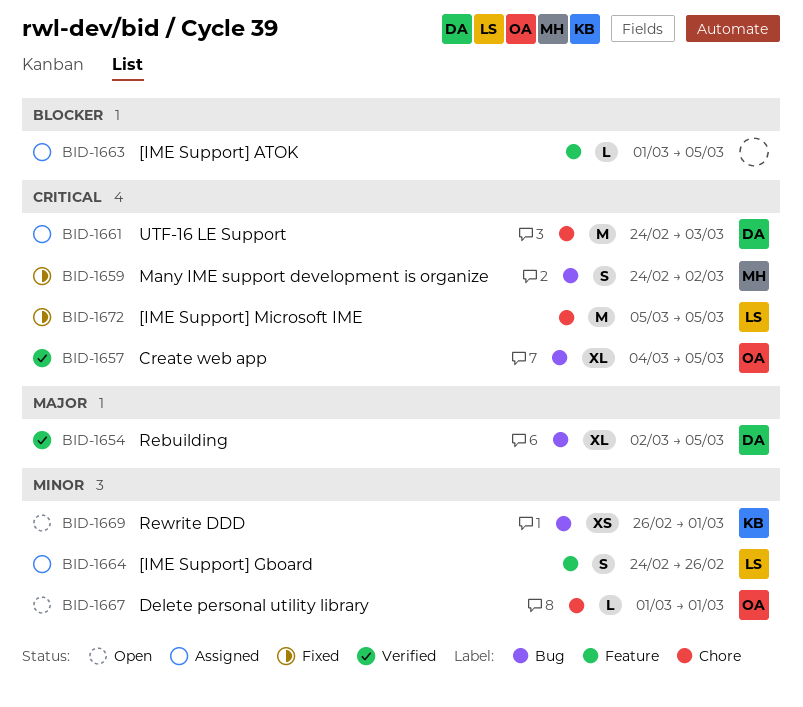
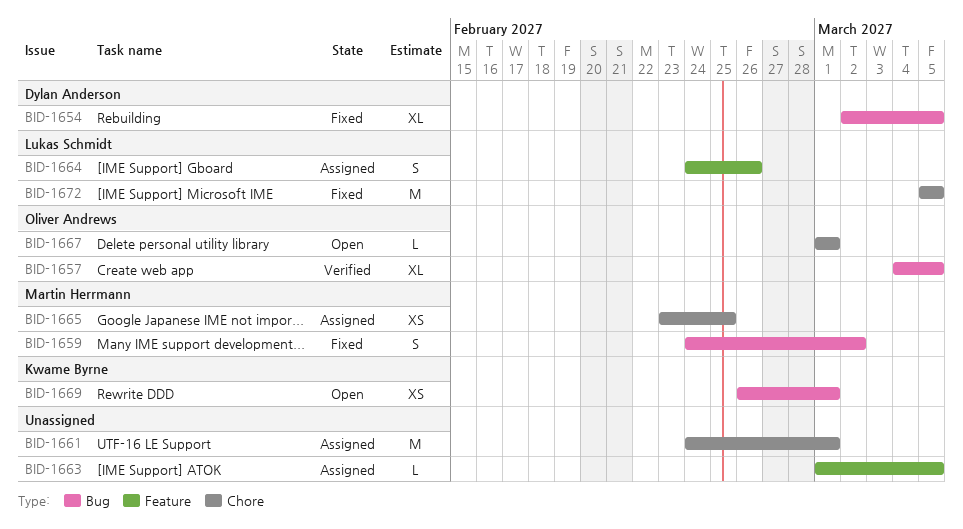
BID-1654, status: Verified -> Fixed
BID-1661, owner: Dylan Anderson -> none
BID-1661, due: Mar 3 -> Mar 1
BID-1665: none -> present

